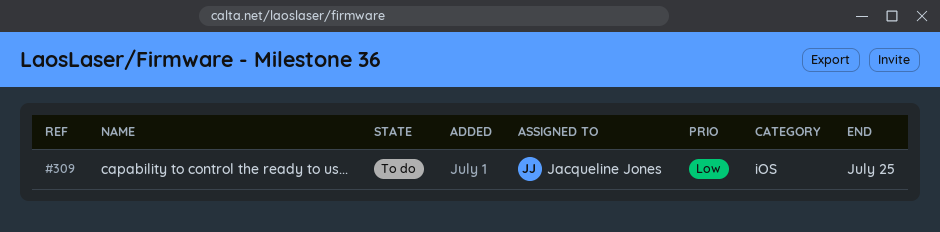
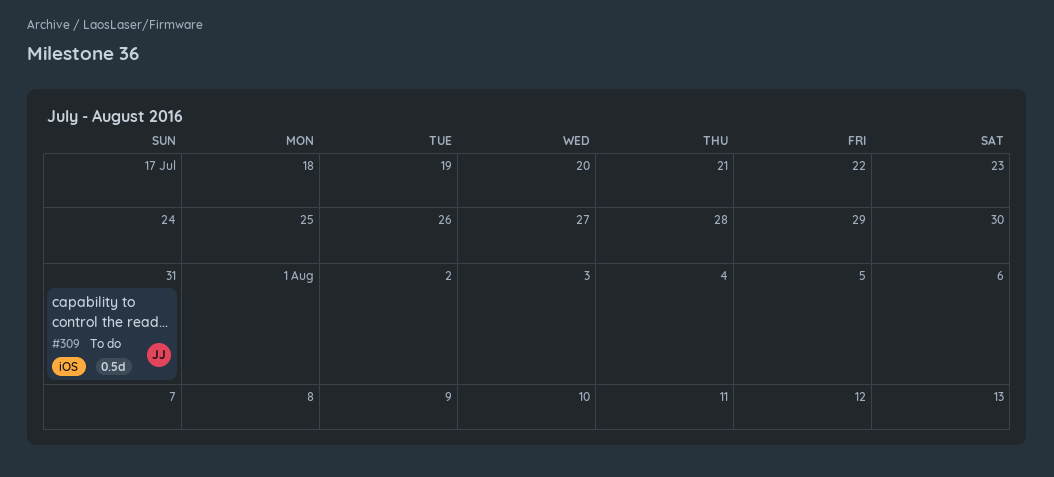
#309, due: Jul 25 -> Jul 31

